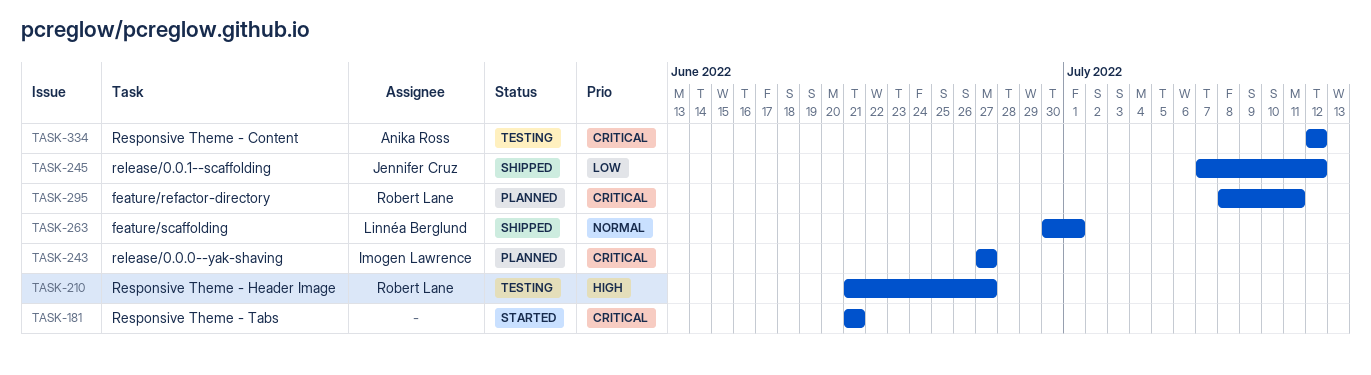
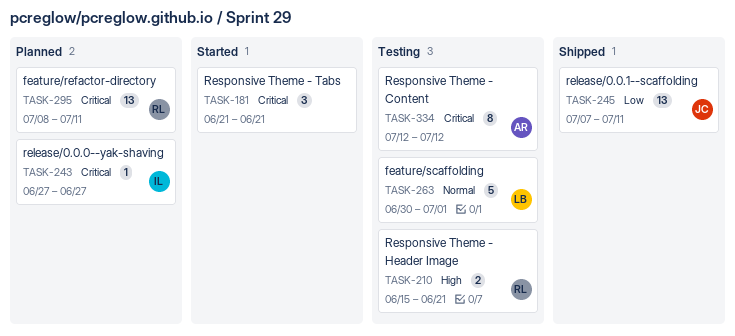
TASK-210, start: Jun 21 -> Jun 15
TASK-210, due: Jun 27 -> Jun 21
TASK-245, due: Jul 12 -> Jul 11
TASK-263, status: Shipped -> Testing

